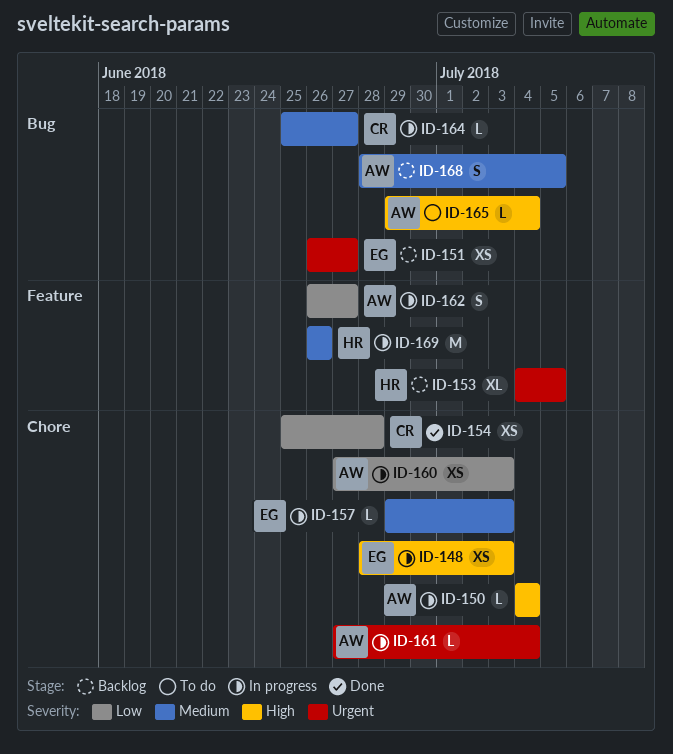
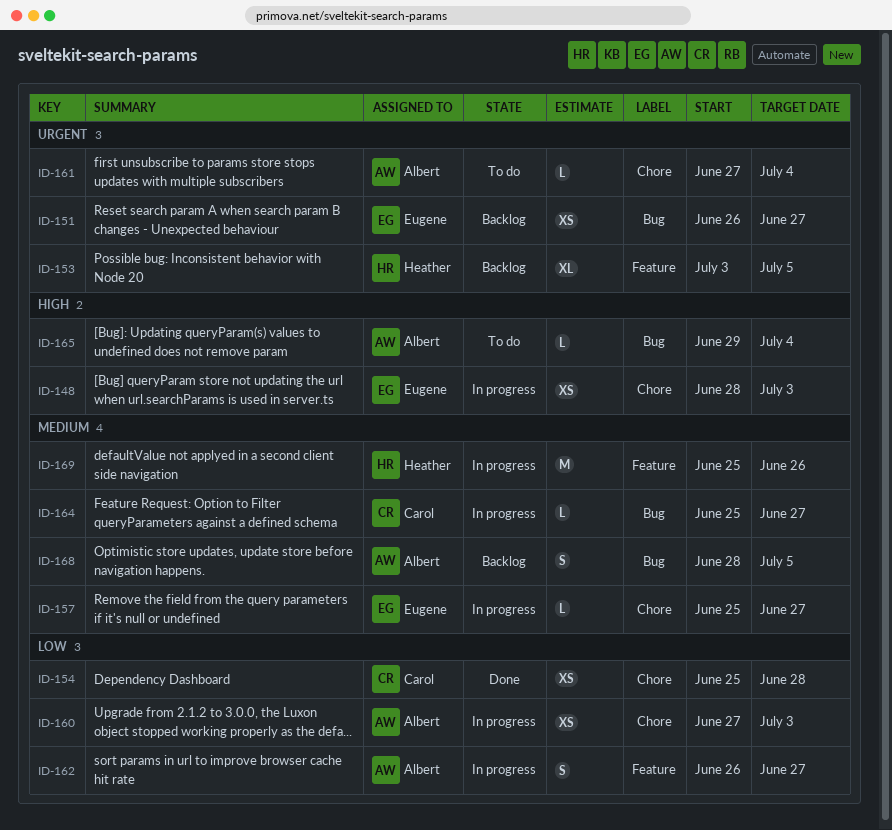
ID-150: present -> none
ID-153, start: Jul 4 -> Jul 3
ID-157, start: Jun 29 -> Jun 25
ID-157, due: Jul 3 -> Jun 27
ID-161, status: In progress -> To do
ID-169, start: Jun 26 -> Jun 25

